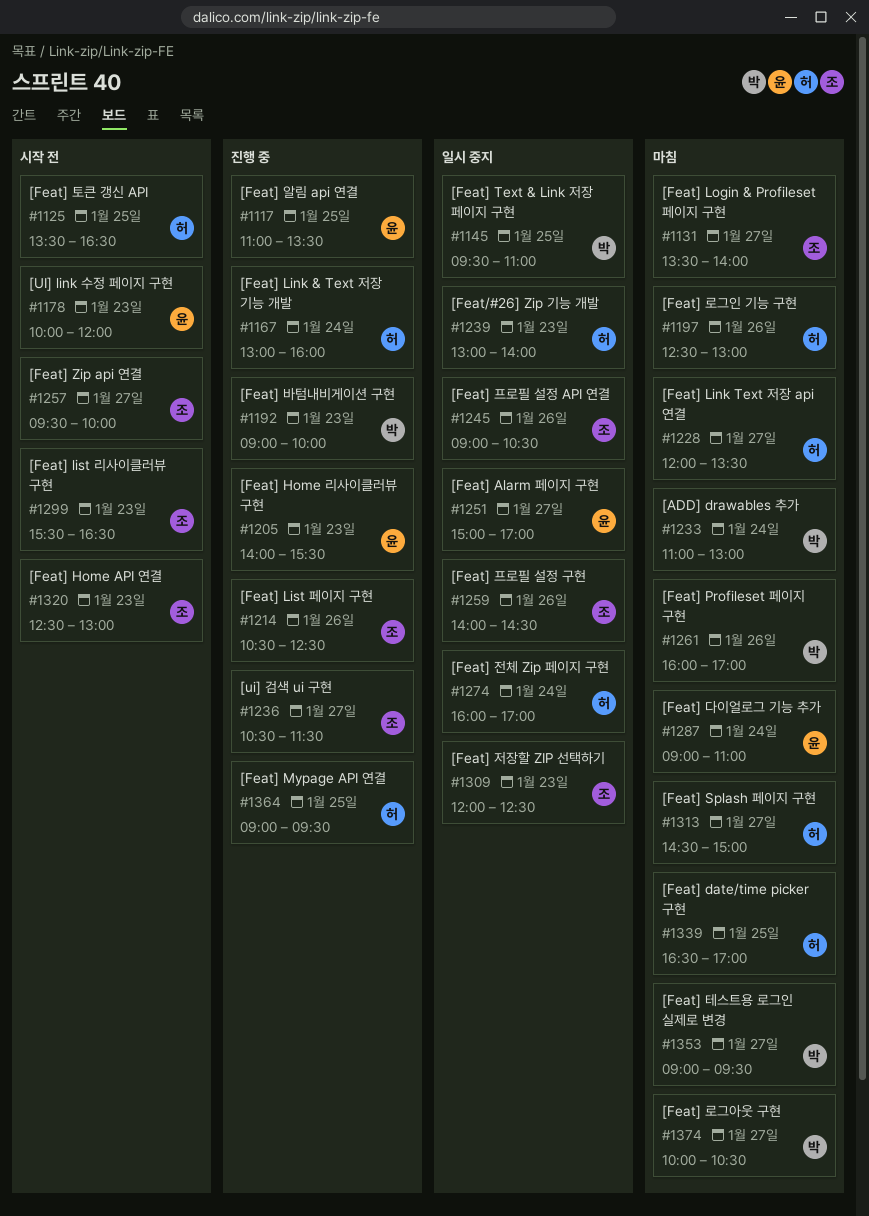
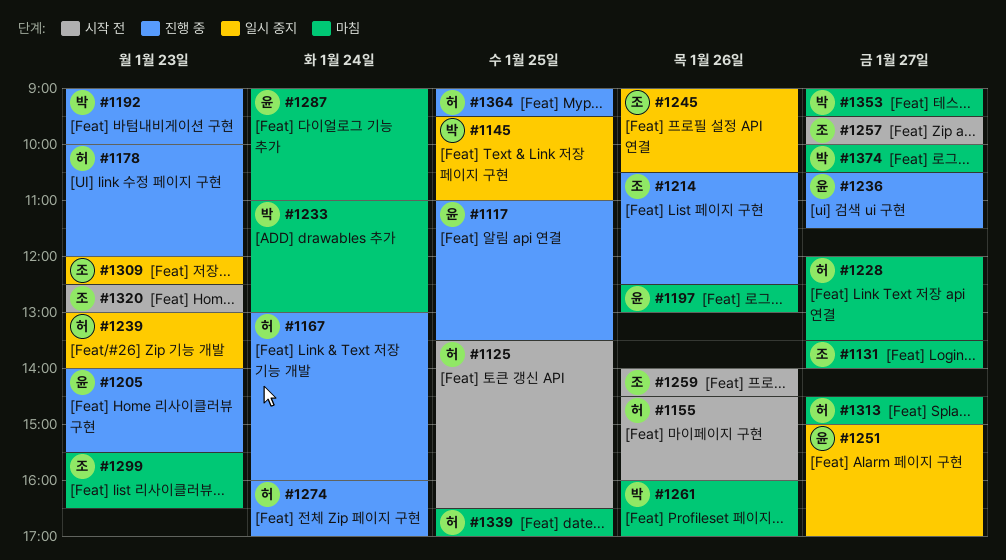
#1155: none -> present
#1178, status: 시작 전 -> 진행 중
#1178, owner: 윤 -> 허
#1197, owner: 허 -> 윤
#1236, owner: 조 -> 윤
#1259, status: 일시 중지 -> 시작 전
#1274, status: 일시 중지 -> 진행 중
#1299, status: 시작 전 -> 마침

